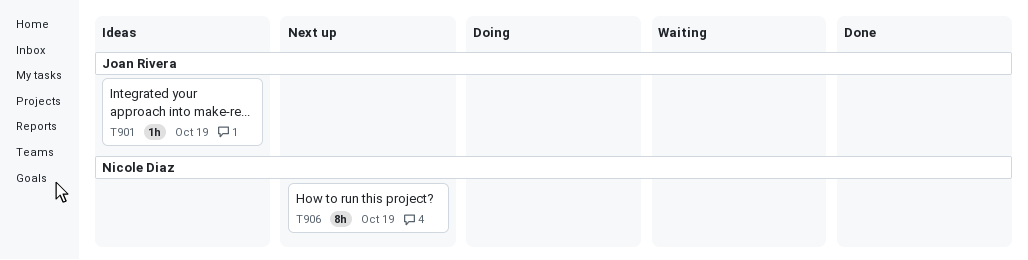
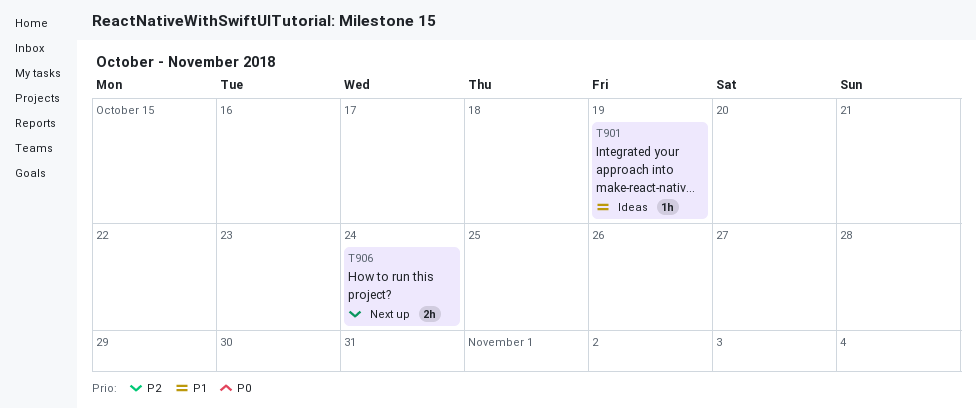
T906, estimate: 8h -> 2h
T906, due: Oct 19 -> Oct 24

